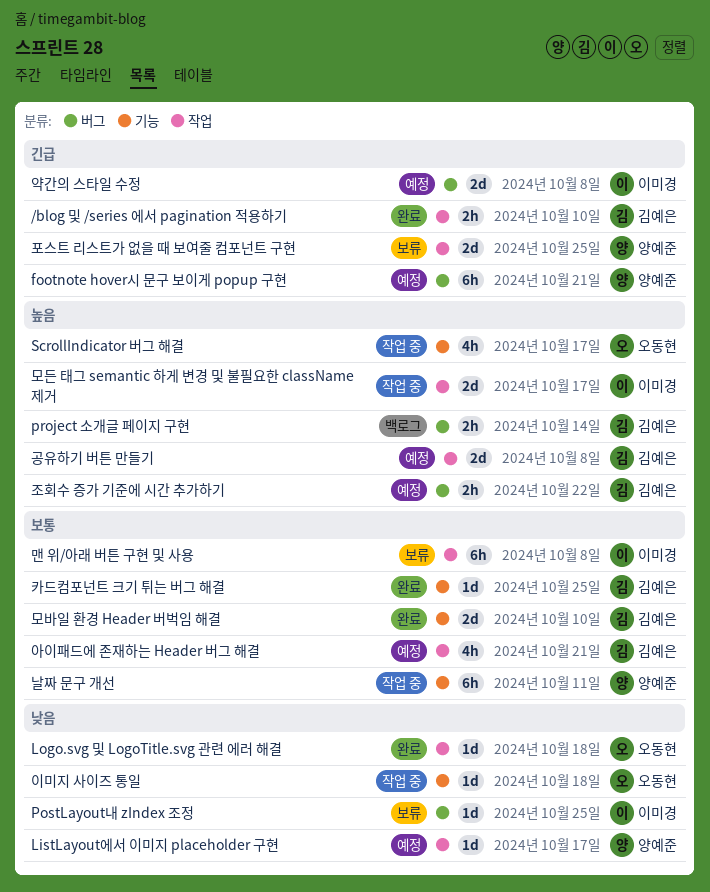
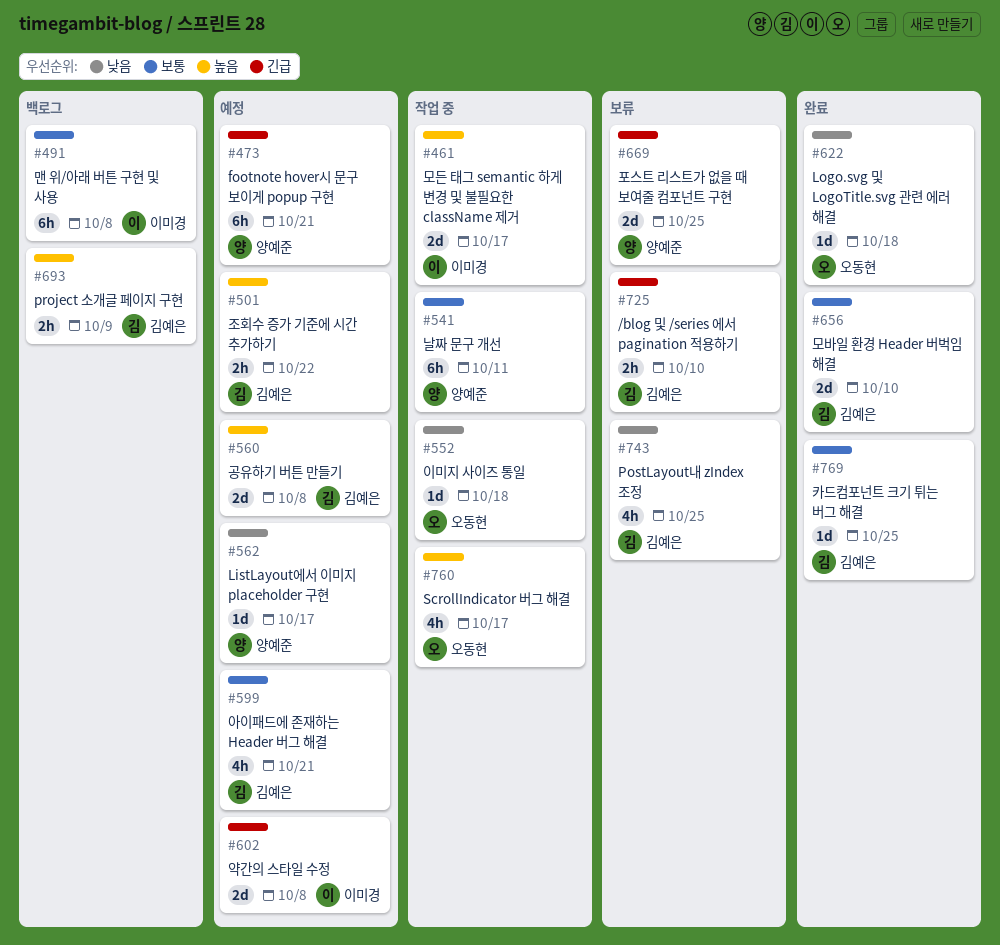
/blog 및 /series 에서 pagination 적용하기, status: 완료 -> 보류
PostLayout내 zIndex 조정, owner: 이미경 -> 김예은
PostLayout내 zIndex 조정, estimate: 1d -> 4h
project 소개글 페이지 구현, due: Oct 14 -> Oct 9
맨 위/아래 버튼 구현 및 사용, status: 보류 -> 백로그

